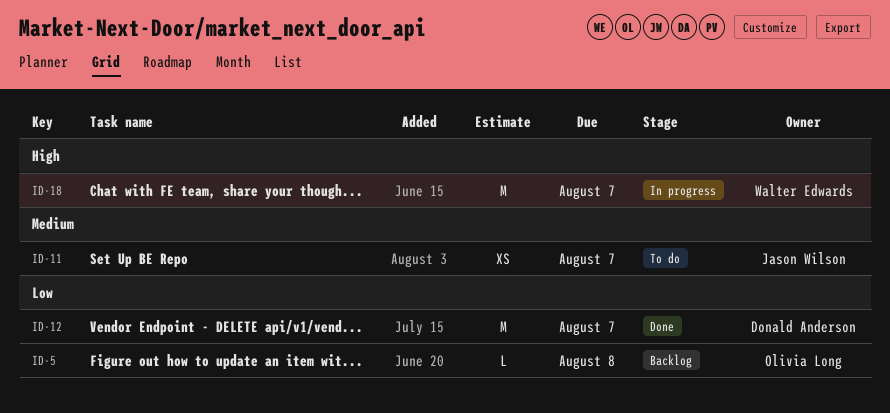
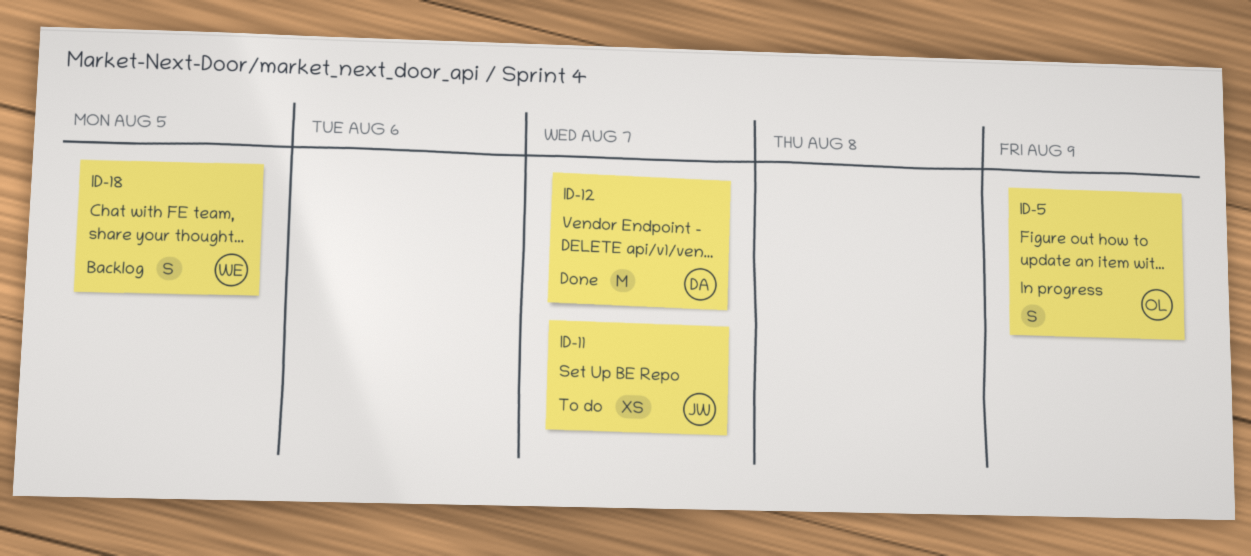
ID-5, status: Backlog -> In progress
ID-5, estimate: L -> S
ID-5, due: Aug 8 -> Aug 9
ID-18, status: In progress -> Backlog
ID-18, estimate: M -> S
ID-18, due: Aug 7 -> Aug 5

